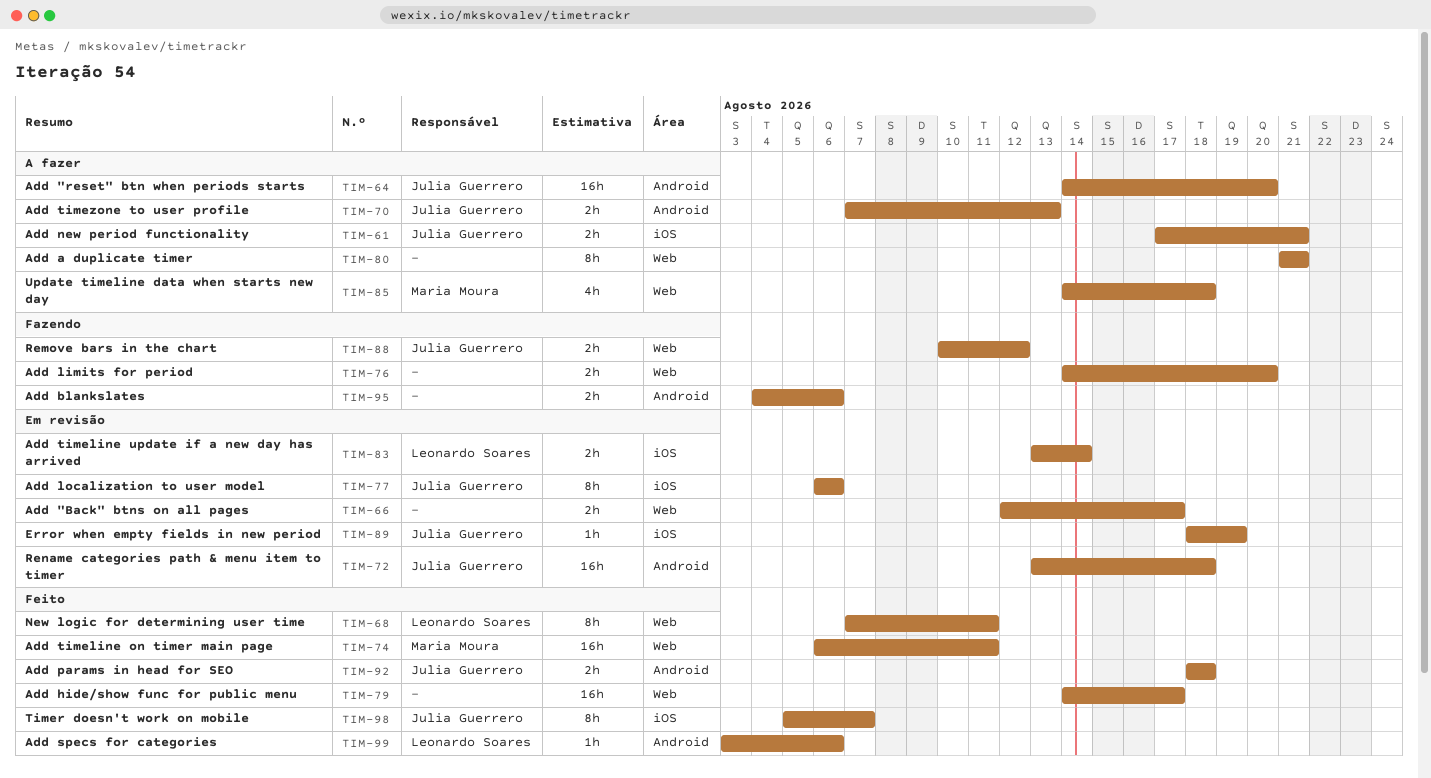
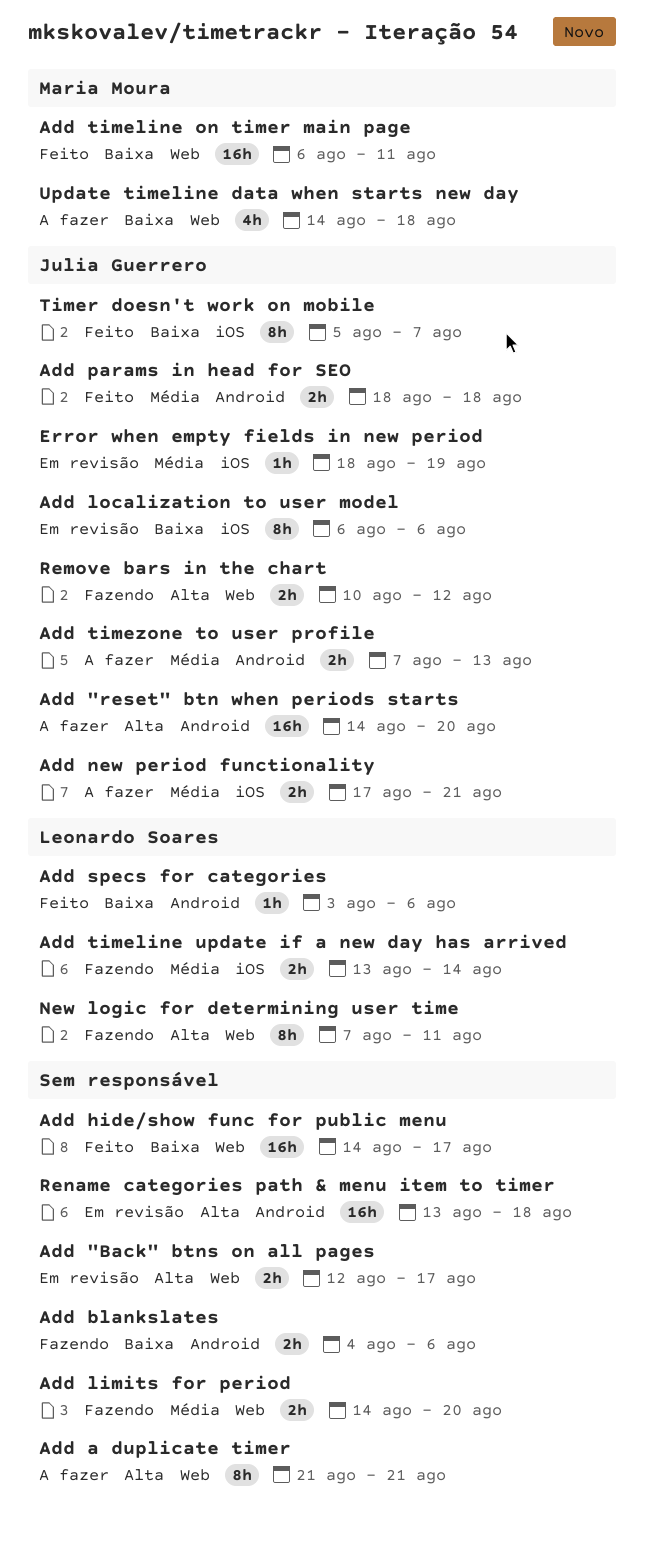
Add timeline update if a new day has arrived, status: Em revisão -> Fazendo
New logic for determining user time, status: Feito -> Fazendo
Rename categories path & menu item to timer, owner: Julia Guerrero -> none

